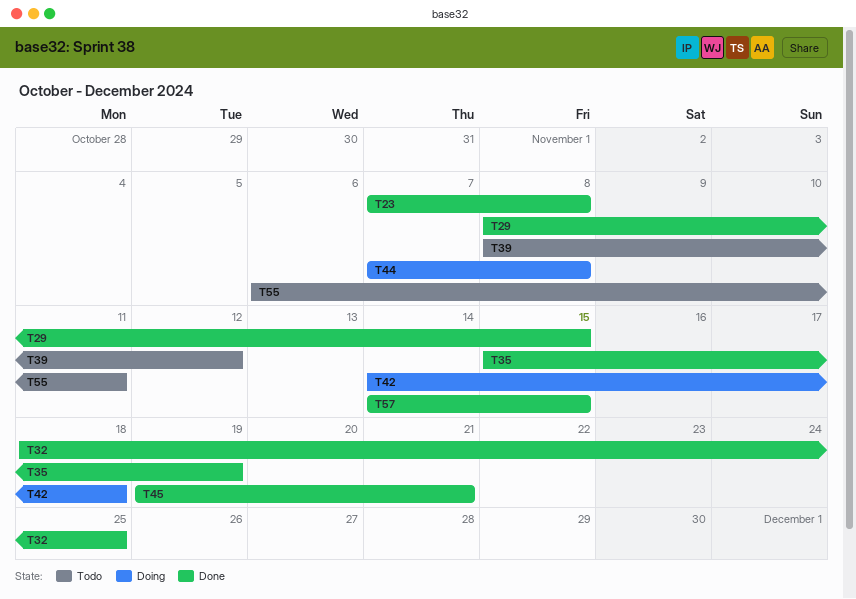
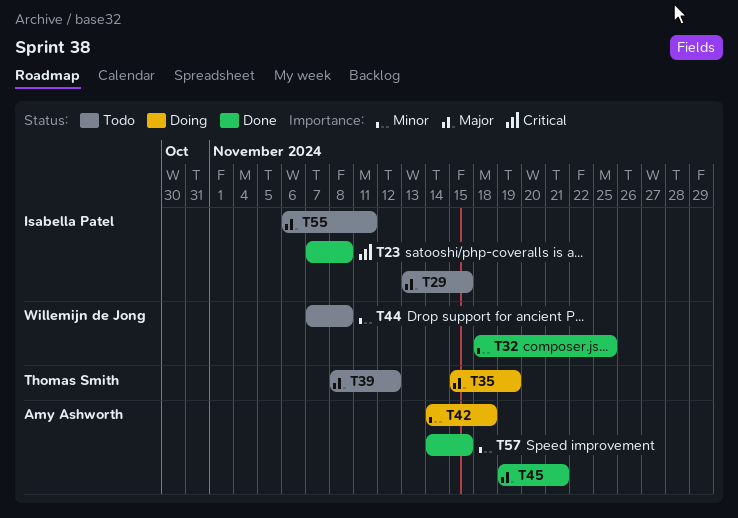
T29, status: Done -> Todo
T29, start: Nov 8 -> Nov 13
T35, status: Done -> Doing
T44, status: Doing -> Todo

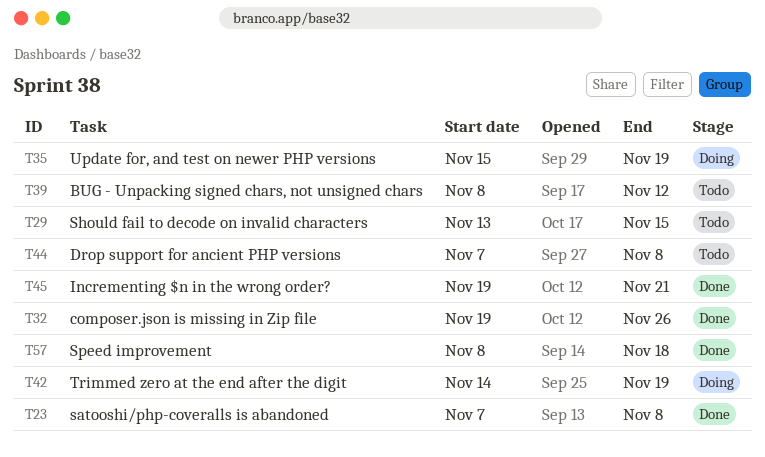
T32, start: Nov 18 -> Nov 19
T32, due: Nov 25 -> Nov 26
T42, due: Nov 18 -> Nov 19
T55: present -> none
T57, start: Nov 14 -> Nov 8
T57, due: Nov 15 -> Nov 18

